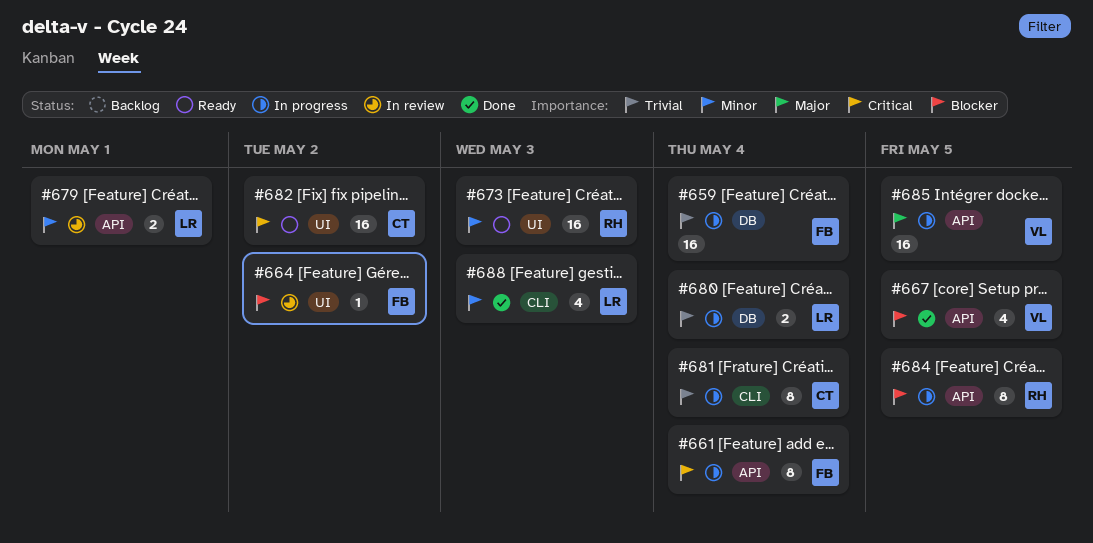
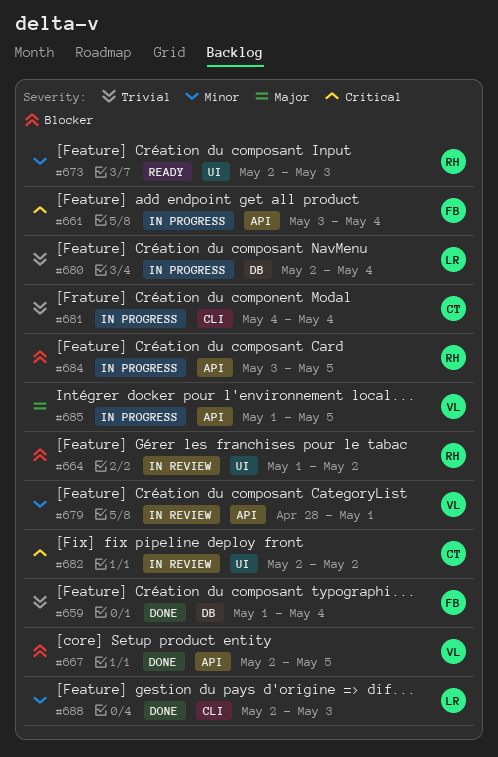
#659, status: In progress -> Done
#664, owner: FB -> RH
#679, owner: LR -> VL
#682, status: Ready -> In review

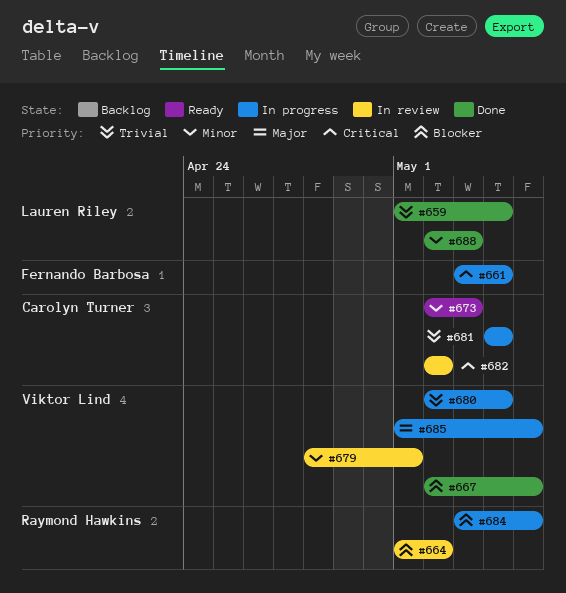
#659, owner: Fernando Barbosa -> Lauren Riley
#673, owner: Raymond Hawkins -> Carolyn Turner
#680, owner: Lauren Riley -> Viktor Lind

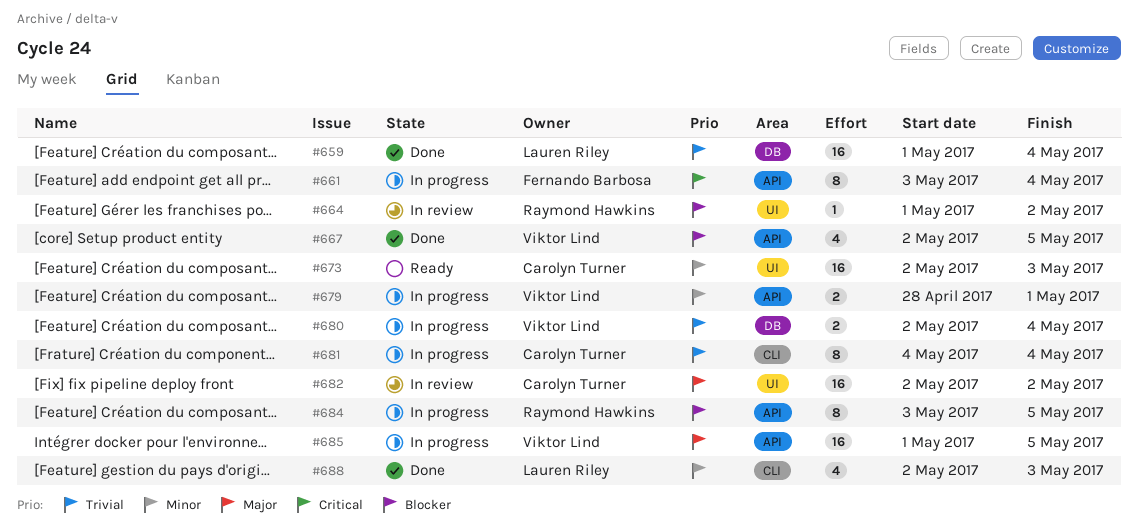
#679, status: In review -> In progress
#682, priority: Critical -> Major

